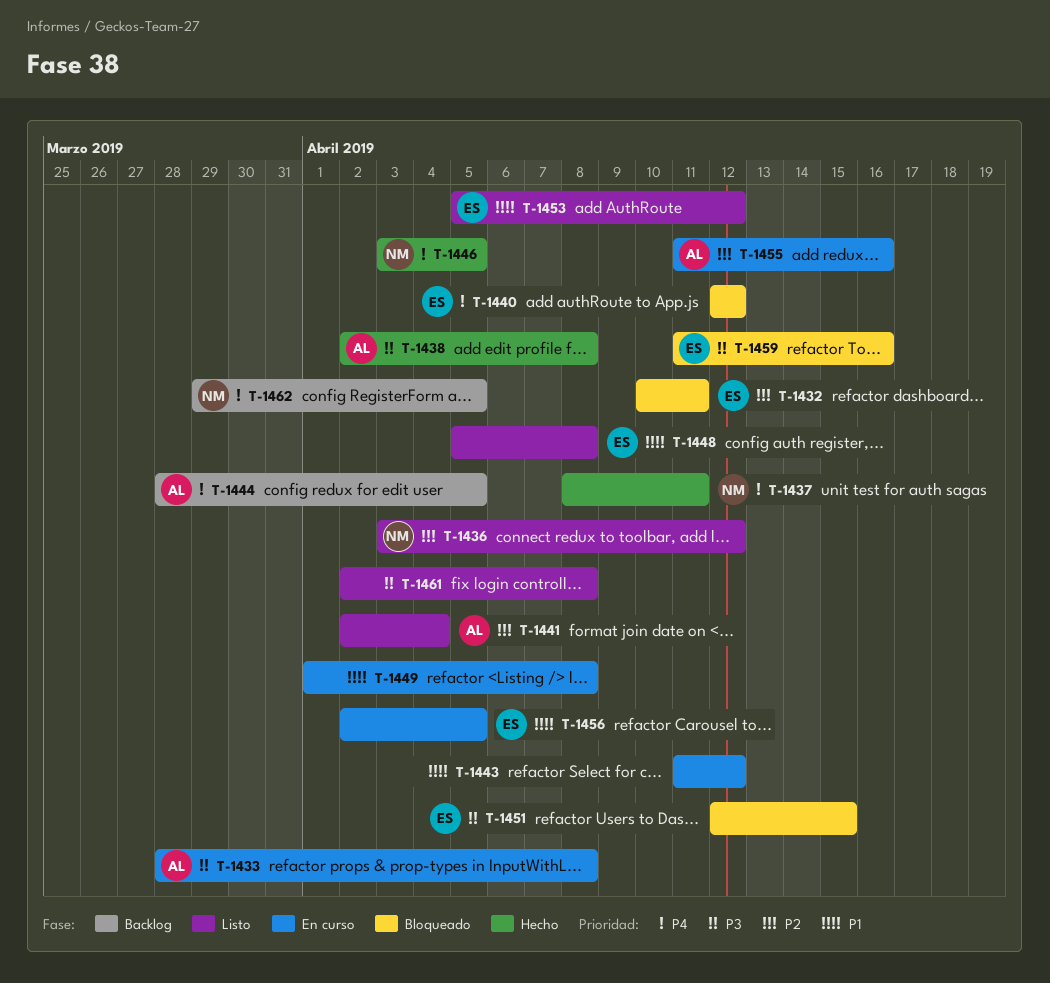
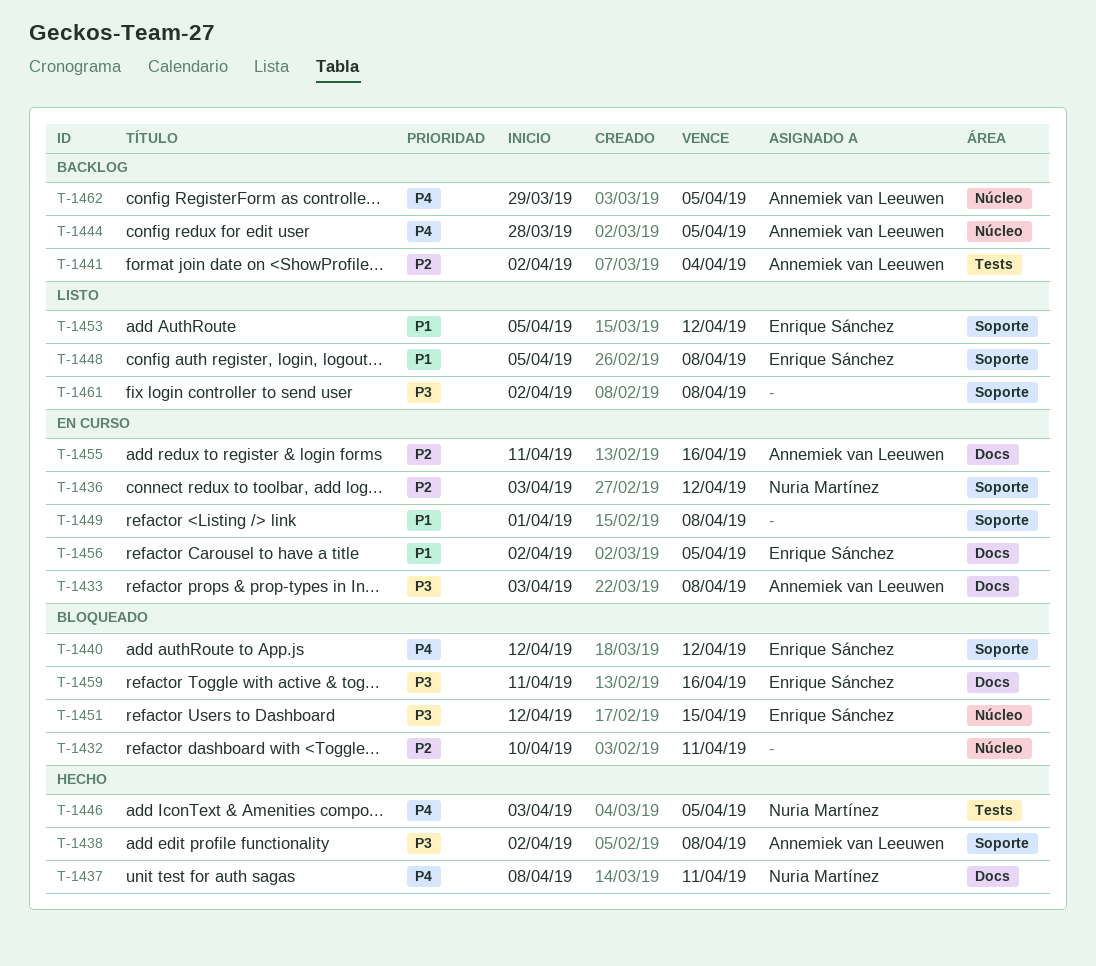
T-1432, owner: Enrique Sánchez -> none
T-1433, start: Mar 28 -> Apr 3
T-1436, status: Listo -> En curso
T-1441, status: Listo -> Backlog
T-1443: present -> none
T-1462, owner: Nuria Martínez -> Annemiek van Leeuwen

